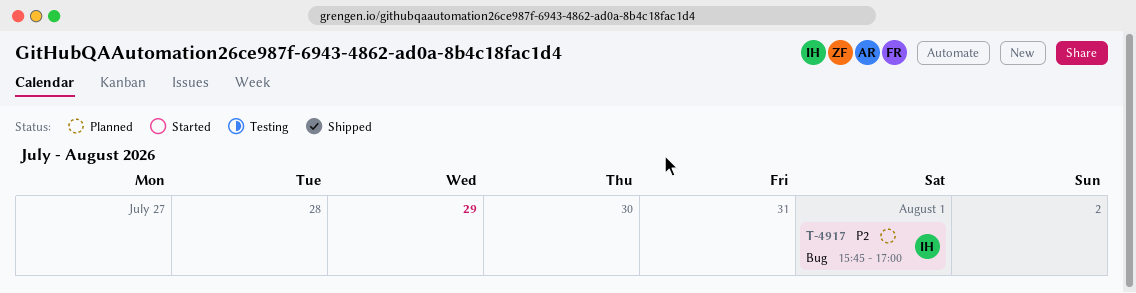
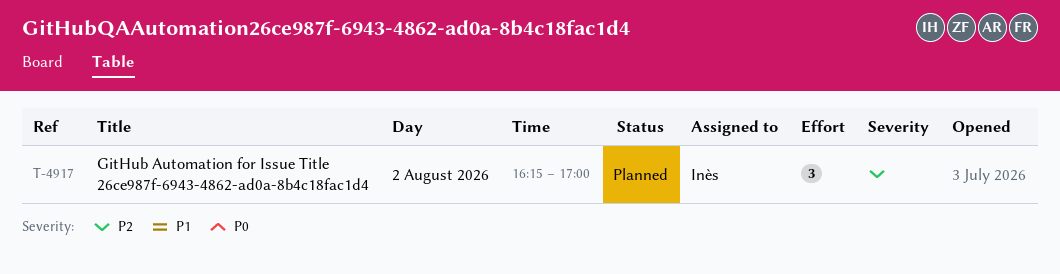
T-4917, day: Aug 1 -> Aug 2
T-4917, begins: 15:45 -> 16:15

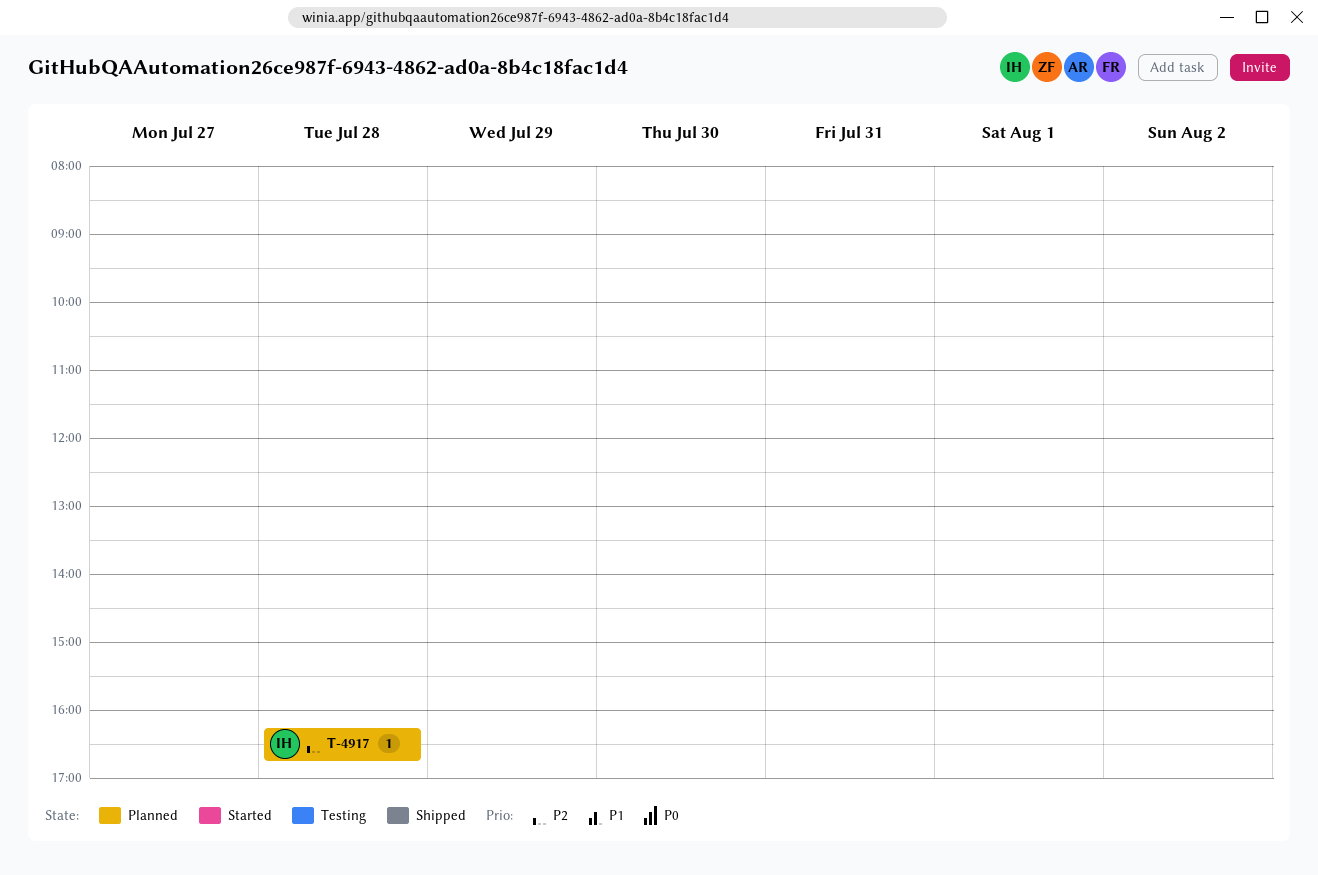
T-4917, estimate: 3 -> 1
T-4917, day: Aug 2 -> Jul 28
T-4917, ends: 17:00 -> 16:45

